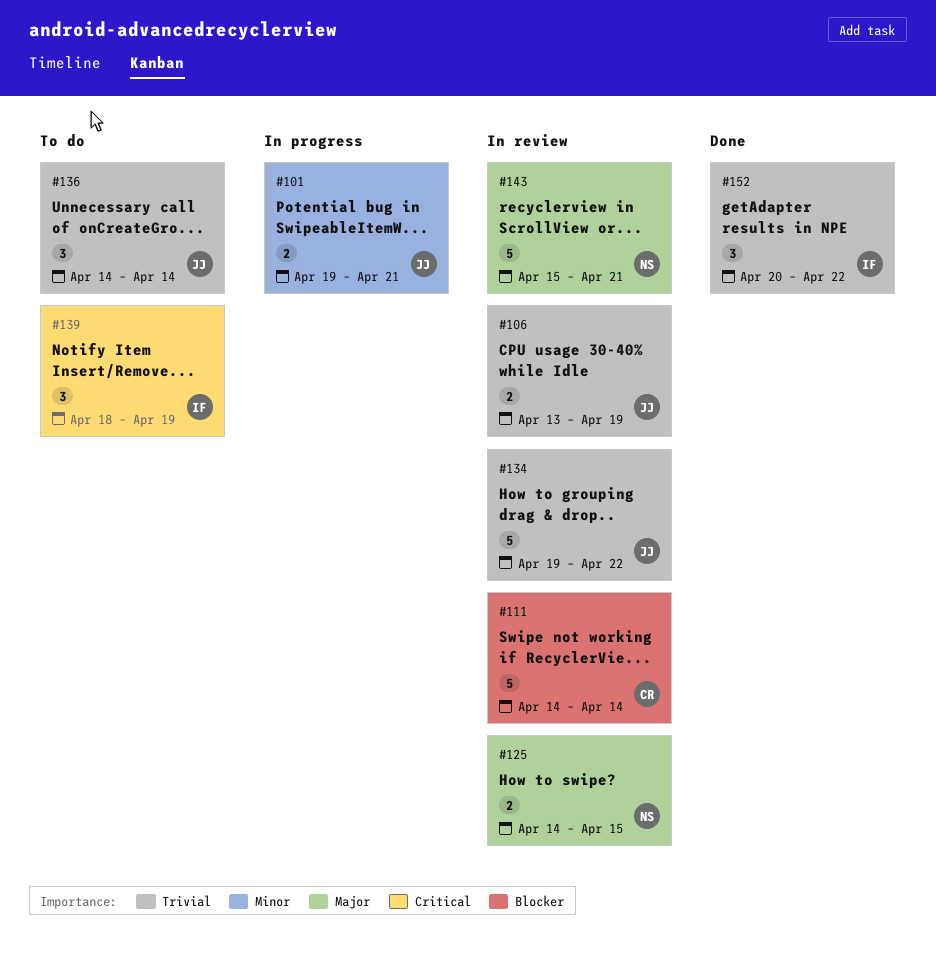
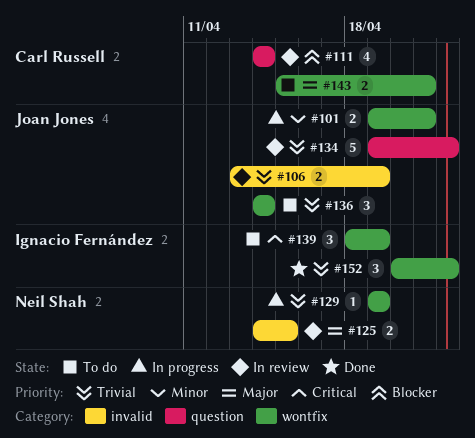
#111, estimate: 5 -> 4
#129: none -> present
#143, status: In review -> To do
#143, owner: Neil Shah -> Carl Russell
#143, estimate: 5 -> 2

